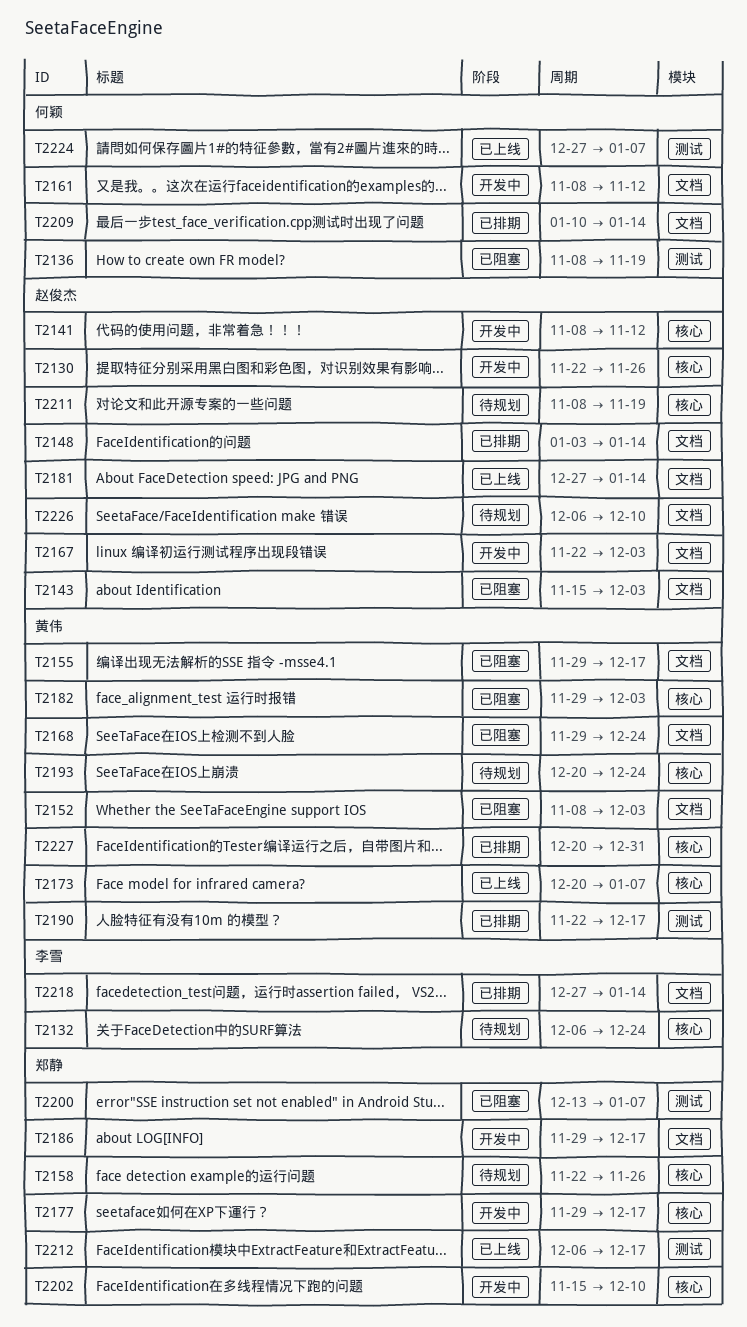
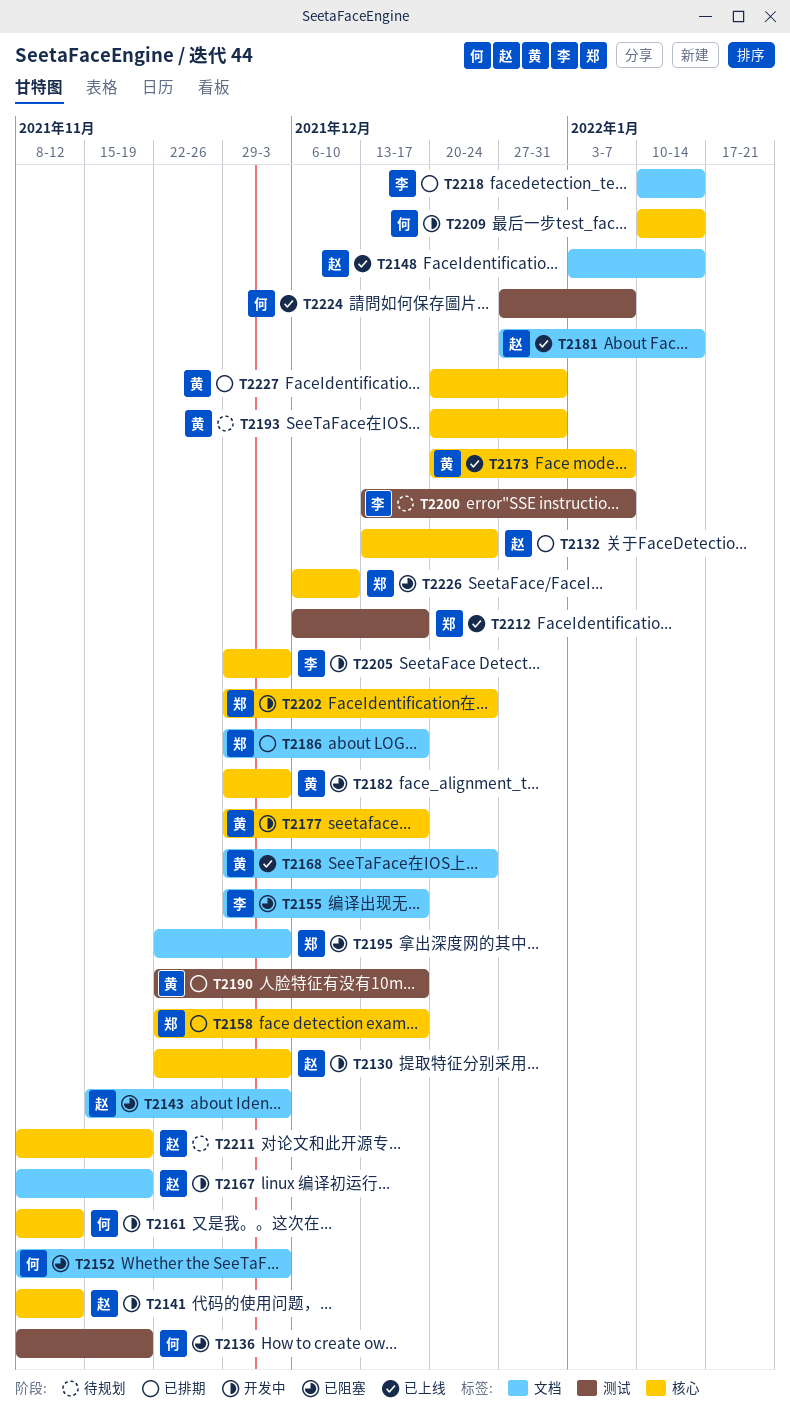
T2130, due: Nov 26 -> Dec 3
T2132, status: 待规划 -> 已排期
T2132, owner: 李雪 -> 赵俊杰
T2132, start: Dec 6 -> Dec 13
T2148, status: 已排期 -> 已上线
T2152, owner: 黄伟 -> 何颖
T2155, owner: 黄伟 -> 李雪
T2158, status: 待规划 -> 已排期
T2158, due: Nov 26 -> Dec 17
T2161, label: 文档 -> 核心
T2167, start: Nov 22 -> Nov 8
T2167, due: Dec 3 -> Nov 19
T2168, status: 已阻塞 -> 已上线
T2177, owner: 郑静 -> 黄伟
T2186, status: 开发中 -> 已排期
T2193, due: Dec 24 -> Dec 31
T2195: none -> present
T2200, status: 已阻塞 -> 待规划
T2200, owner: 郑静 -> 李雪
T2202, start: Nov 15 -> Nov 29
T2202, due: Dec 10 -> Dec 24
T2205: none -> present
T2209, status: 已排期 -> 开发中
T2209, label: 文档 -> 核心
T2218, start: Dec 27 -> Jan 10
T2226, status: 待规划 -> 已阻塞
T2226, owner: 赵俊杰 -> 郑静
T2226, label: 文档 -> 核心

